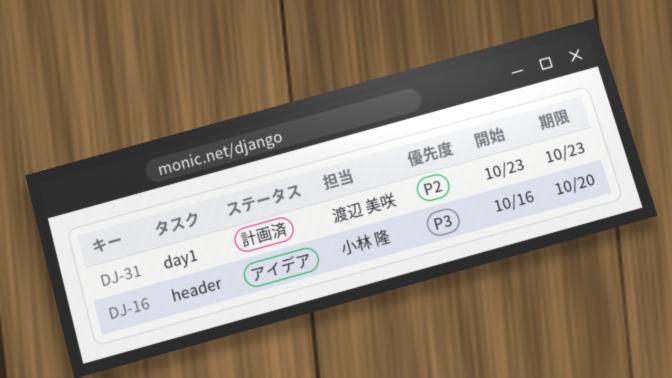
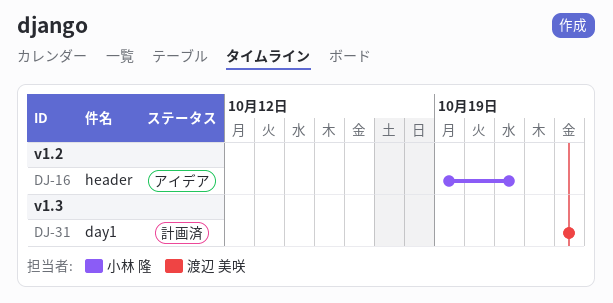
DJ-16, start: Oct 16 -> Oct 19
DJ-16, due: Oct 20 -> Oct 21

